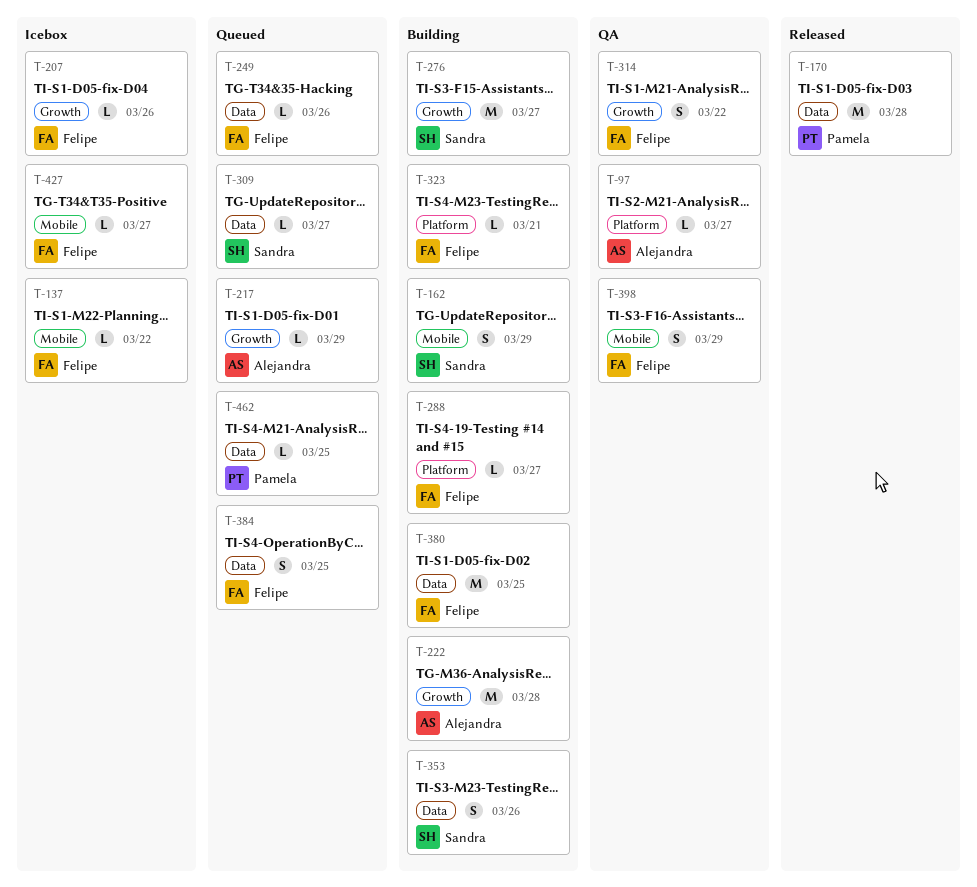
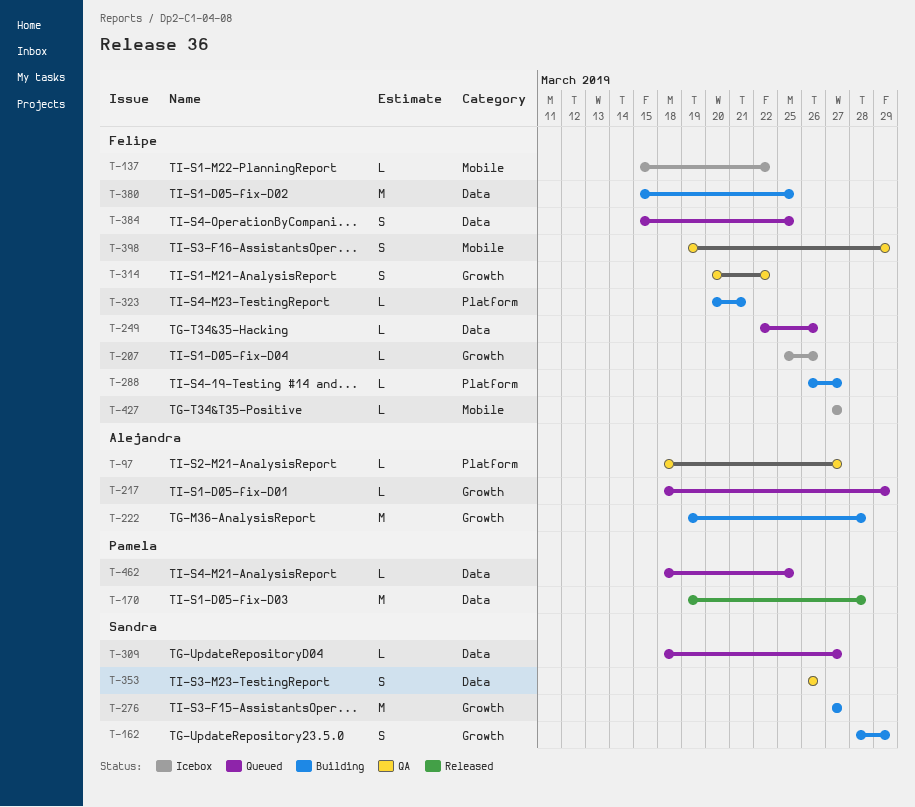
T-162, label: Mobile -> Growth
T-353, status: Building -> QA

